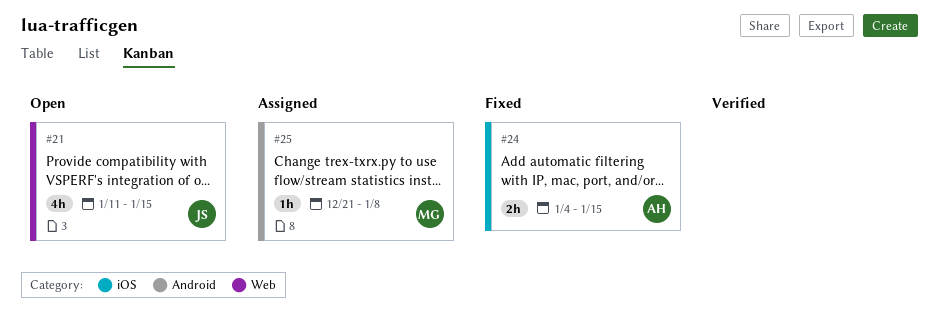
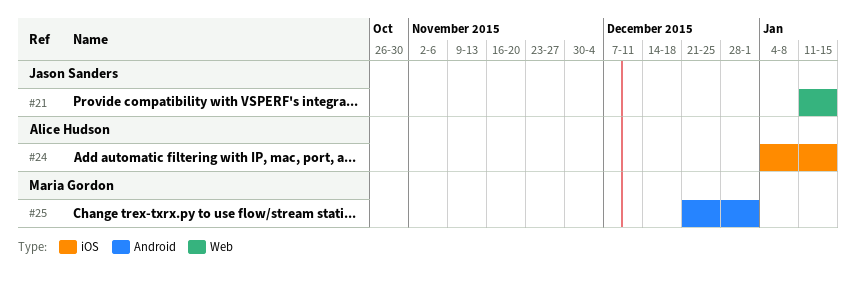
#25, due: Jan 8 -> Jan 1

